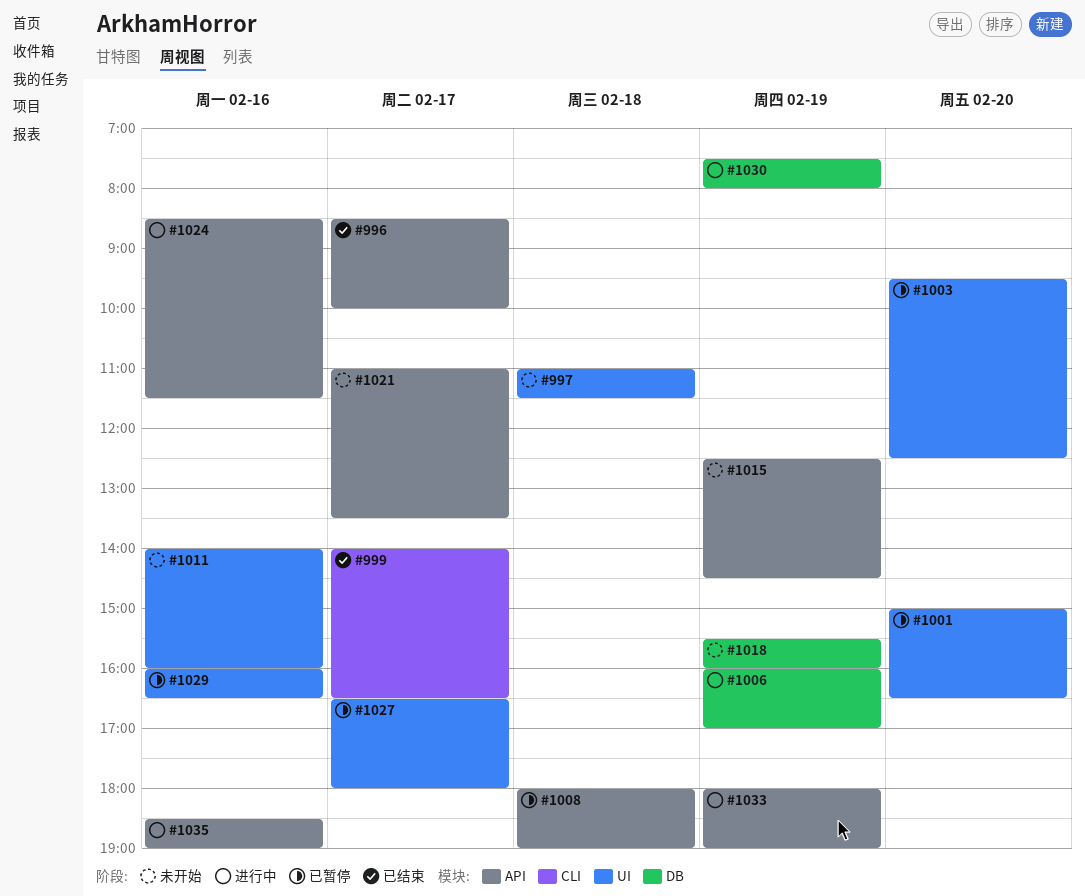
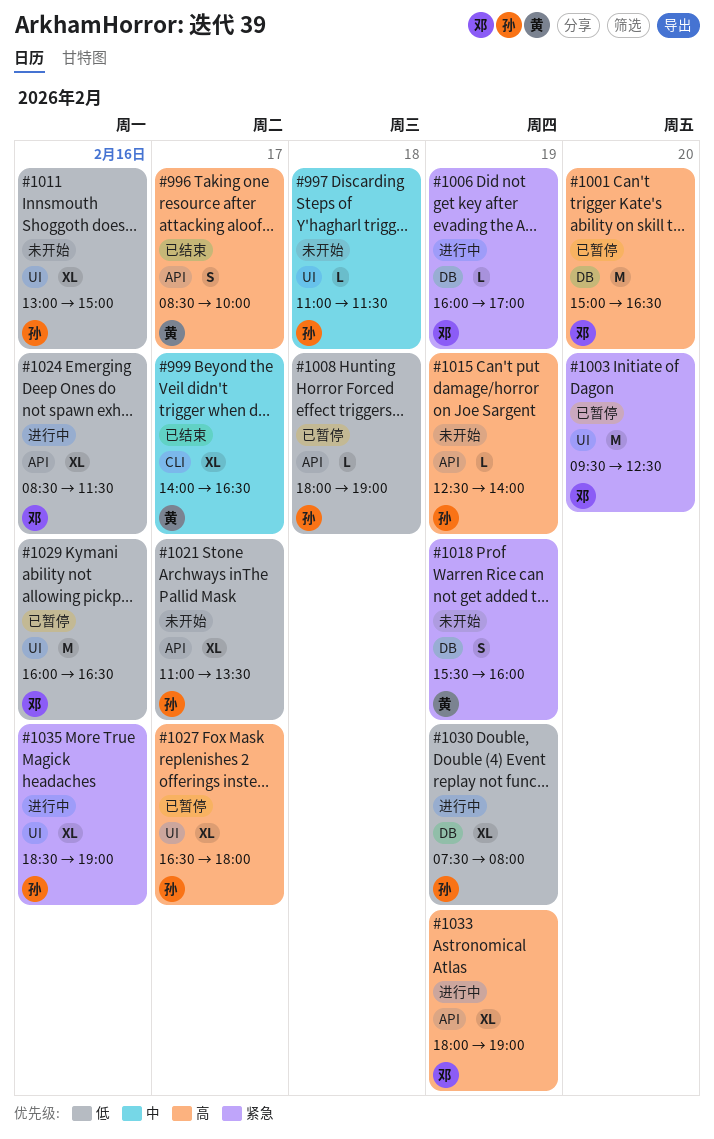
#1001, label: UI -> DB
#1011, begins: 14:00 -> 13:00
#1011, ends: 16:00 -> 15:00
#1015, ends: 14:30 -> 14:00
#1035, label: API -> UI

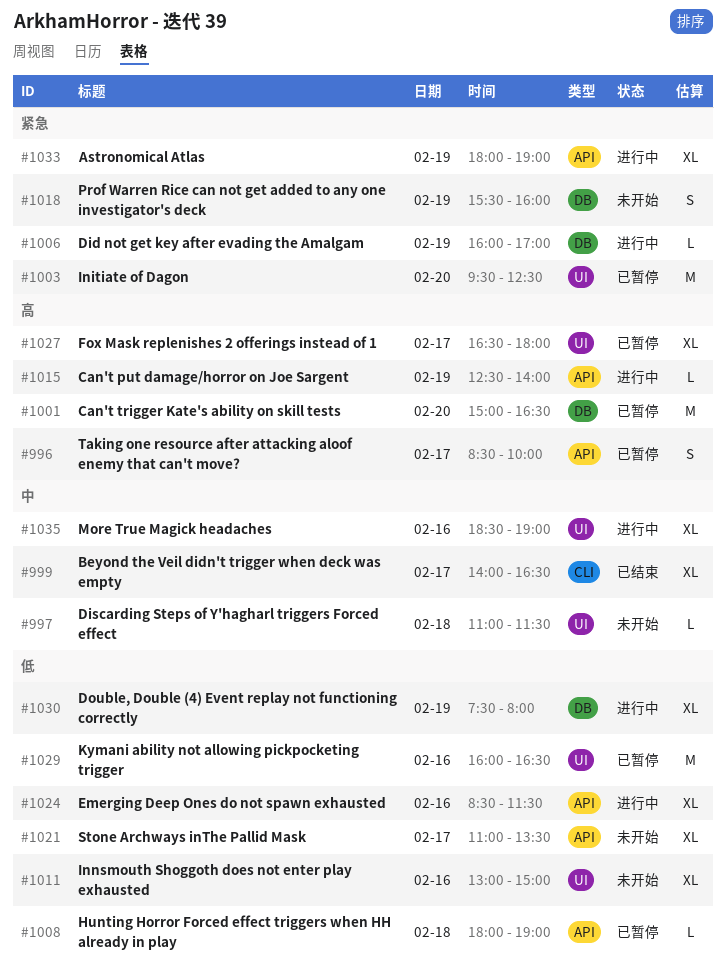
#996, status: 已结束 -> 已暂停
#1015, status: 未开始 -> 进行中
#1033, priority: 高 -> 紧急
#1035, priority: 紧急 -> 中

